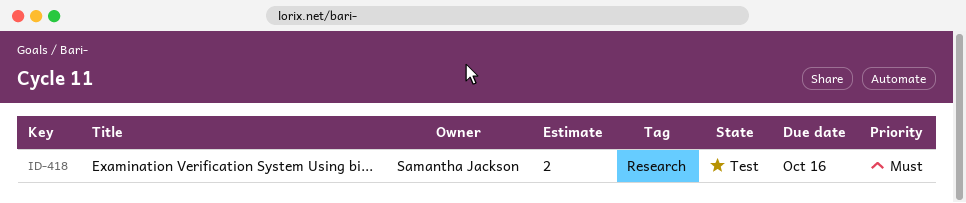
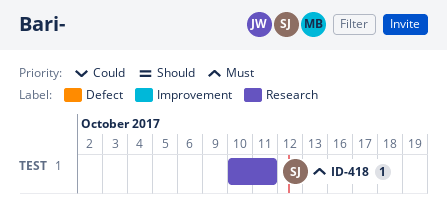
ID-418, estimate: 2 -> 1
ID-418, due: Oct 16 -> Oct 11

